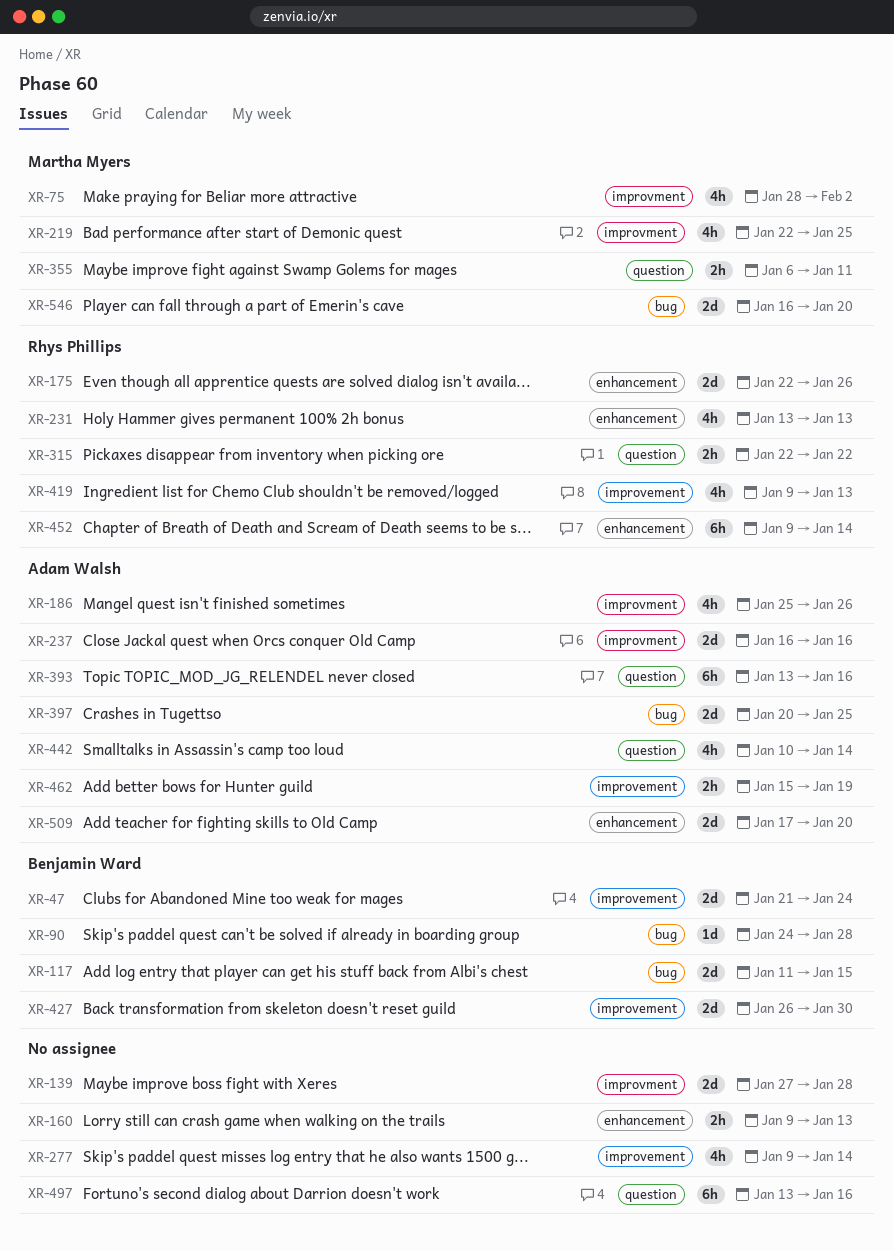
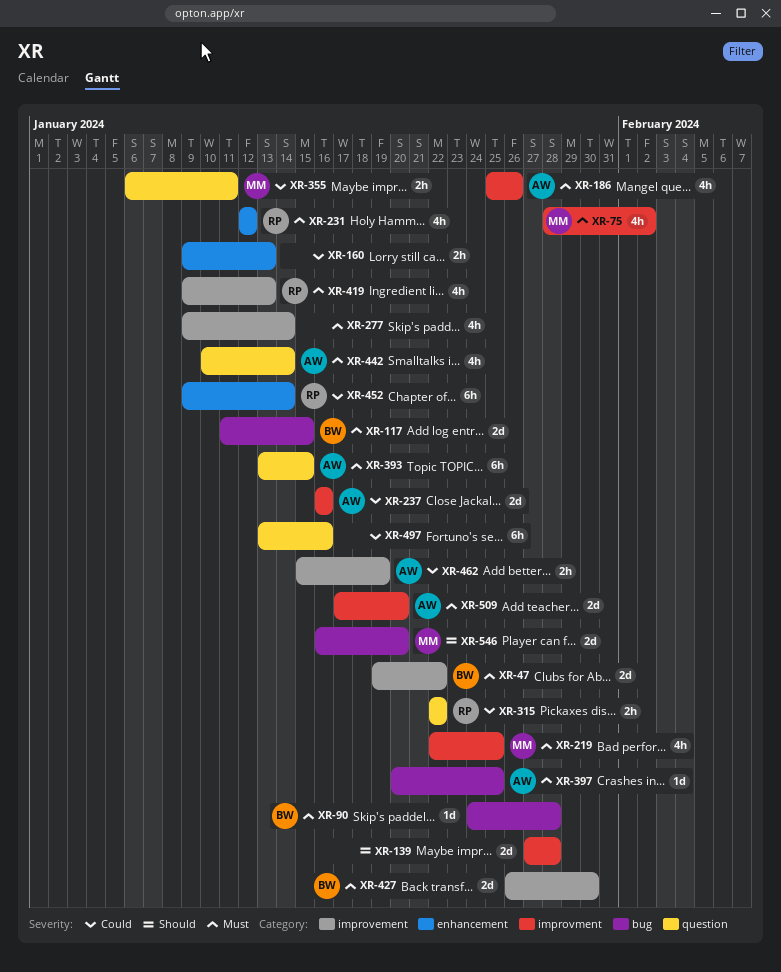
XR-47, start: Jan 21 -> Jan 19
XR-47, due: Jan 24 -> Jan 22
XR-175: present -> none
XR-231, start: Jan 13 -> Jan 12
XR-231, due: Jan 13 -> Jan 12
XR-393, due: Jan 16 -> Jan 15
XR-397, estimate: 2d -> 1d
XR-509, label: enhancement -> improvment

